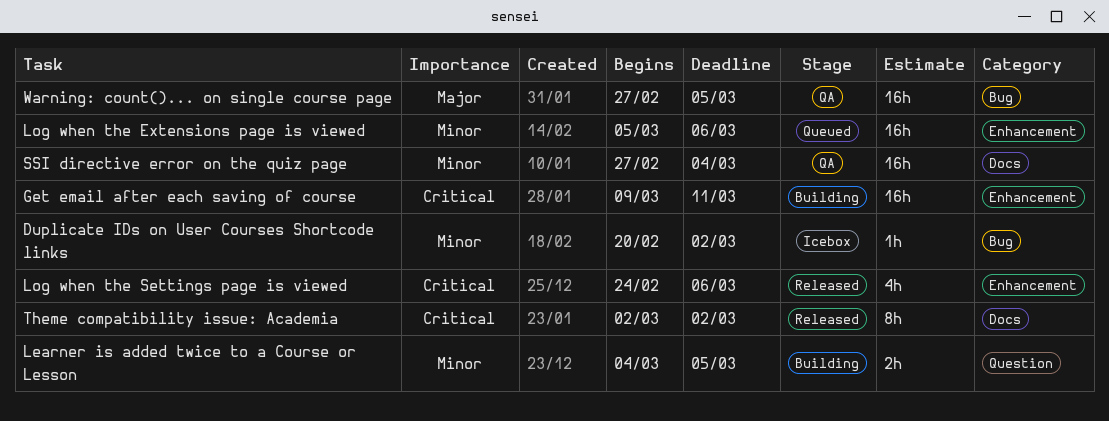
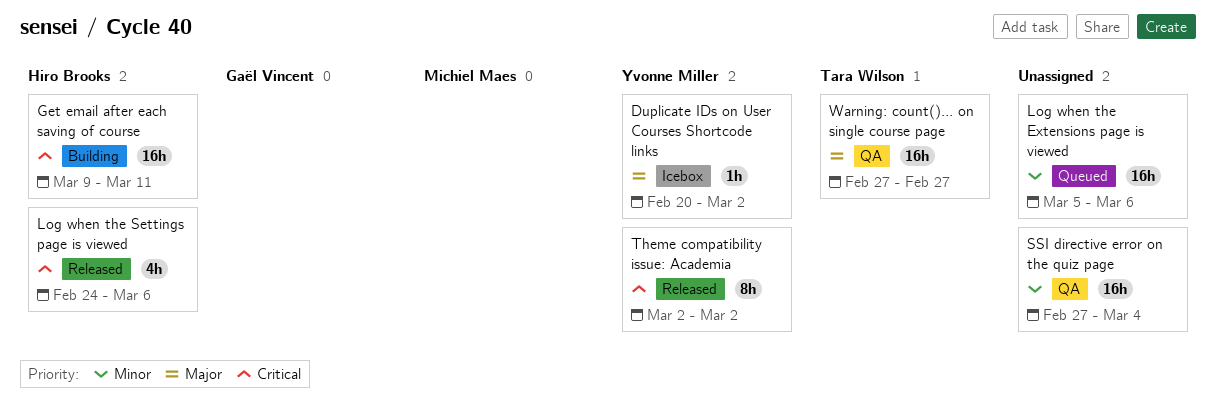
Duplicate IDs on User Courses Shortcode links, priority: Minor -> Major
Learner is added twice to a Course or Lesson: present -> none
Warning: count()... on single course page, due: Mar 5 -> Feb 27

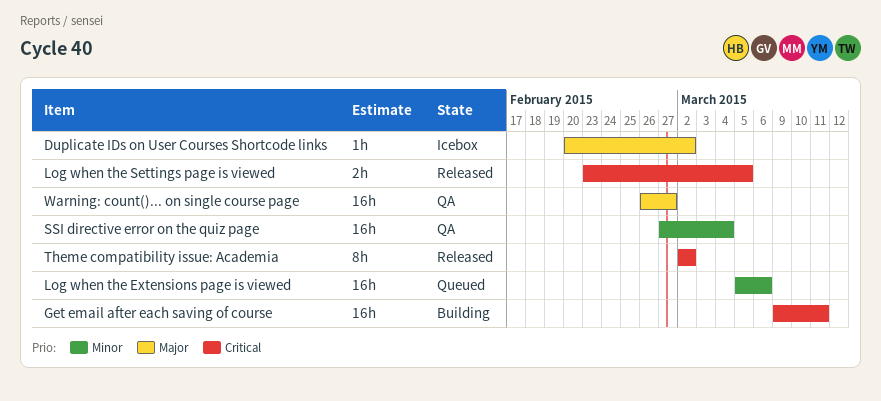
Log when the Settings page is viewed, estimate: 4h -> 2h
Log when the Settings page is viewed, start: Feb 24 -> Feb 23
Log when the Settings page is viewed, due: Mar 6 -> Mar 5
Warning: count()... on single course page, start: Feb 27 -> Feb 26

